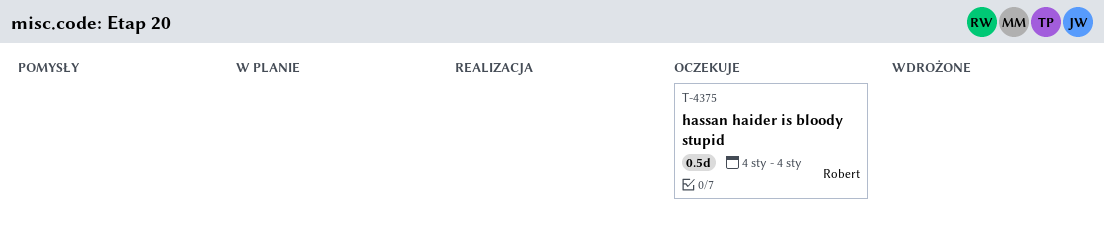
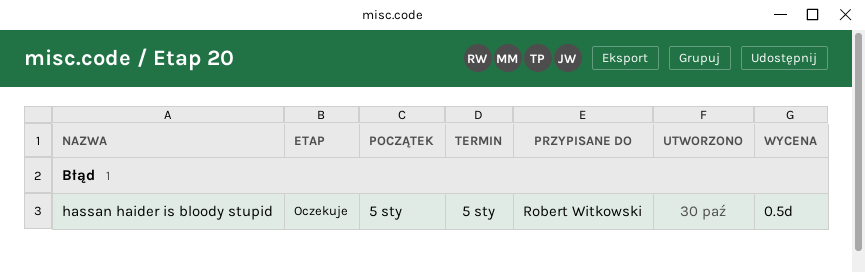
hassan haider is bloody stupid, start: Jan 4 -> Jan 5
hassan haider is bloody stupid, due: Jan 4 -> Jan 5

